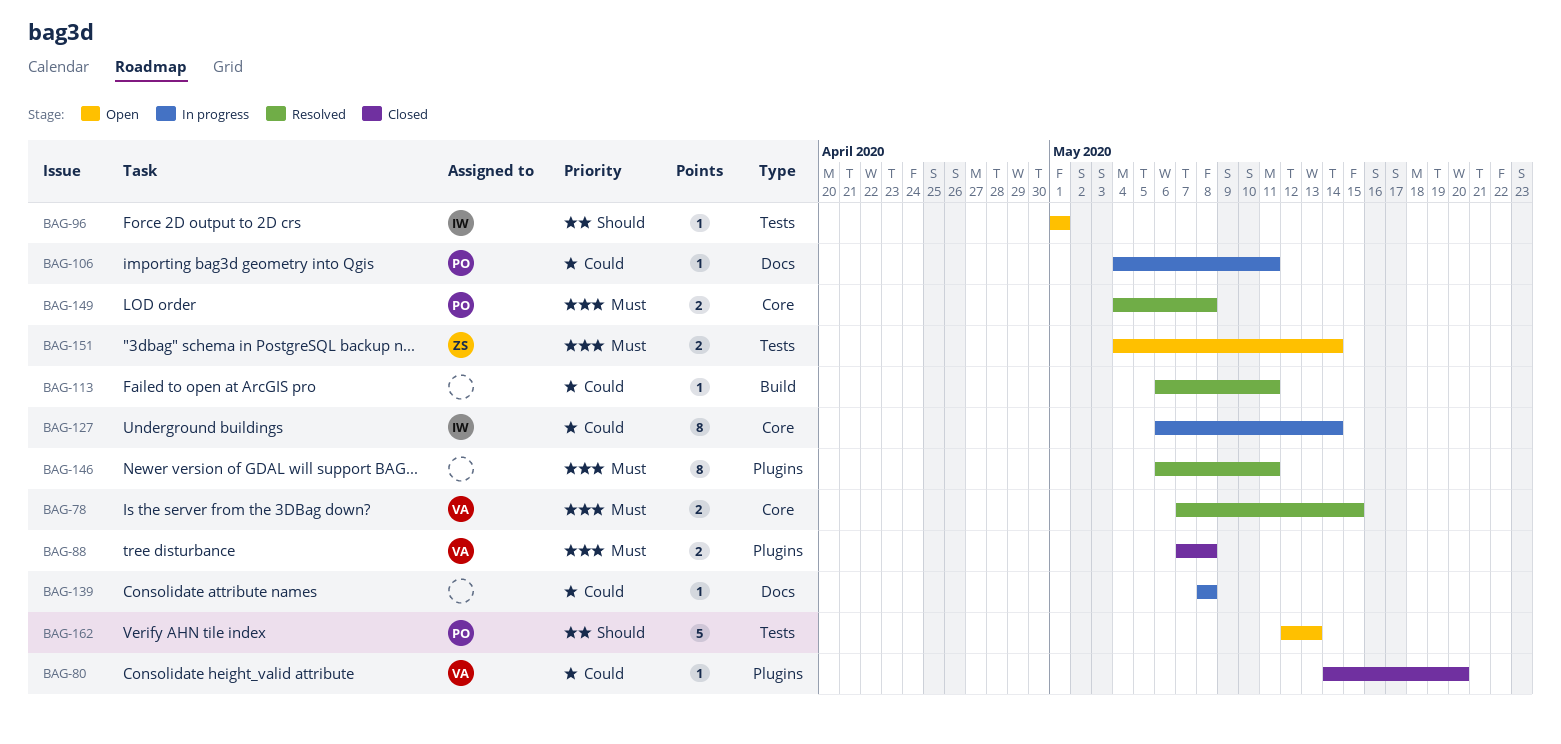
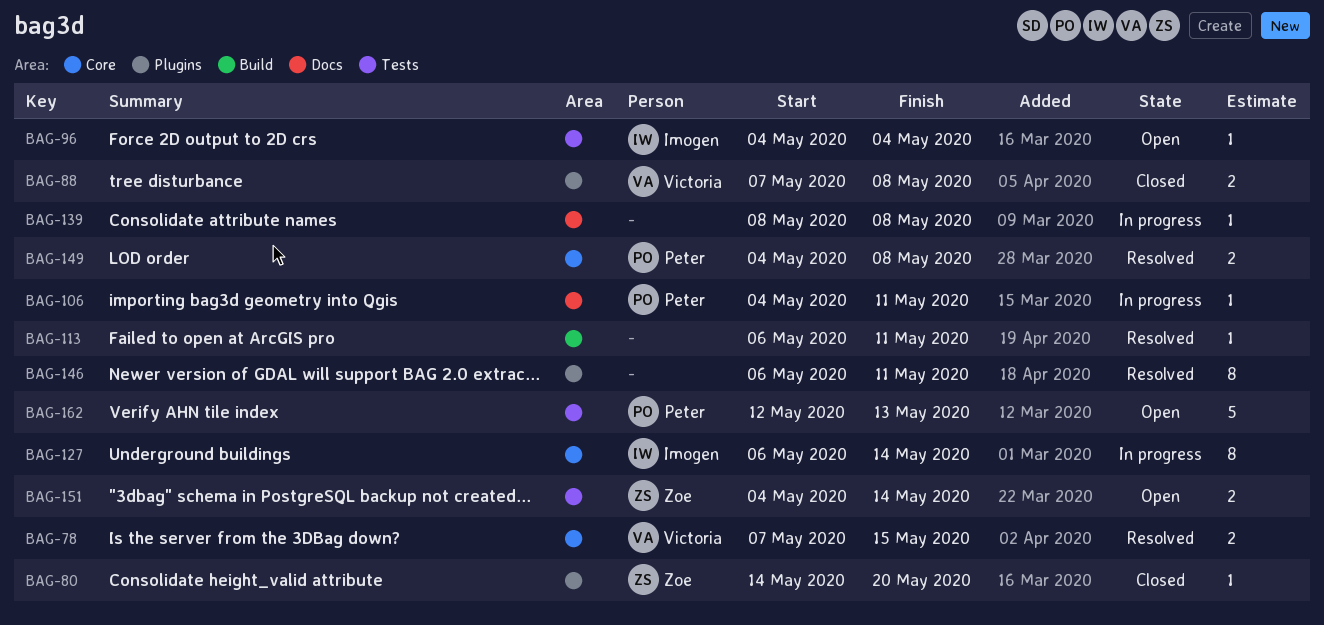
BAG-80, owner: Victoria -> Zoe
BAG-96, start: May 1 -> May 4
BAG-96, due: May 1 -> May 4

